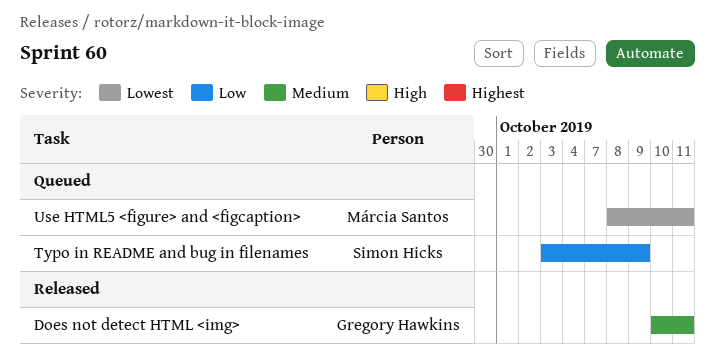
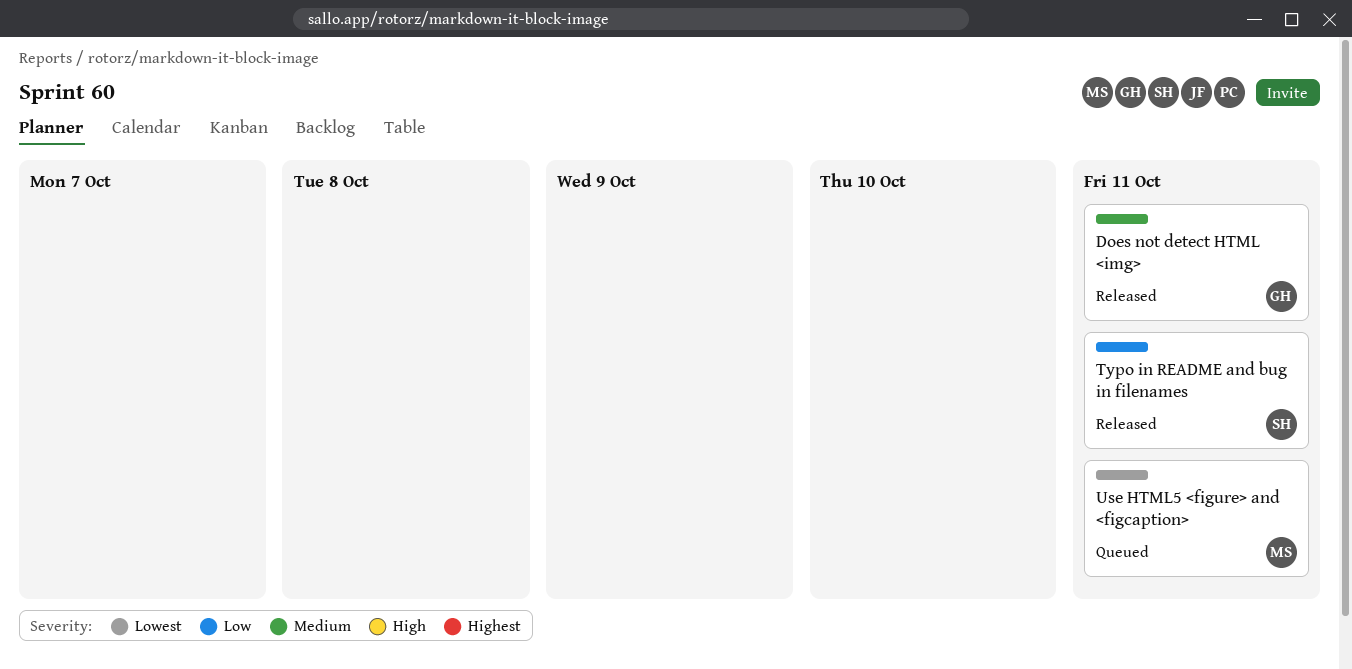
Typo in README and bug in filenames, status: Queued -> Released
Typo in README and bug in filenames, due: Oct 9 -> Oct 11

